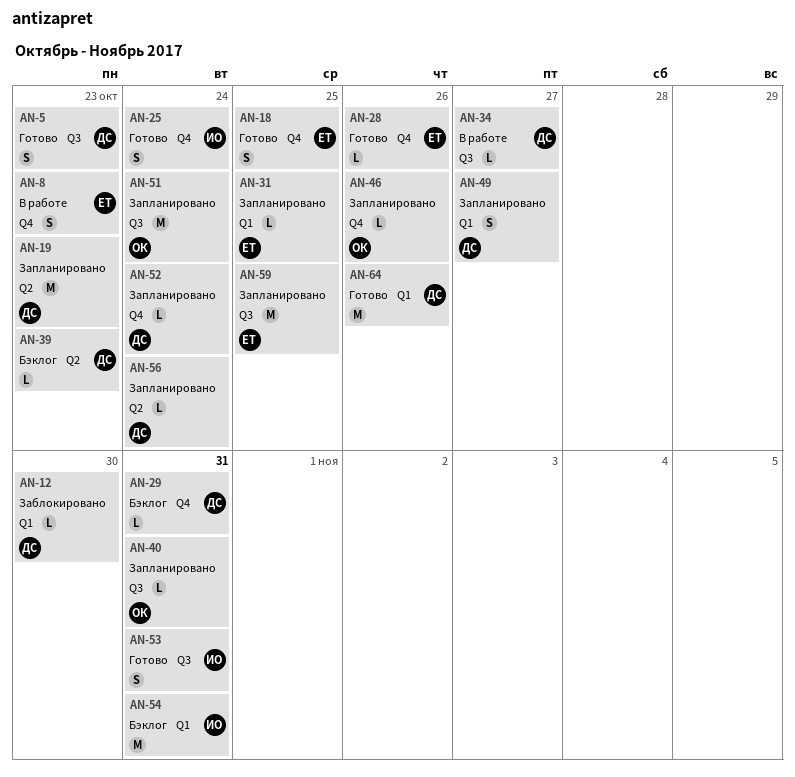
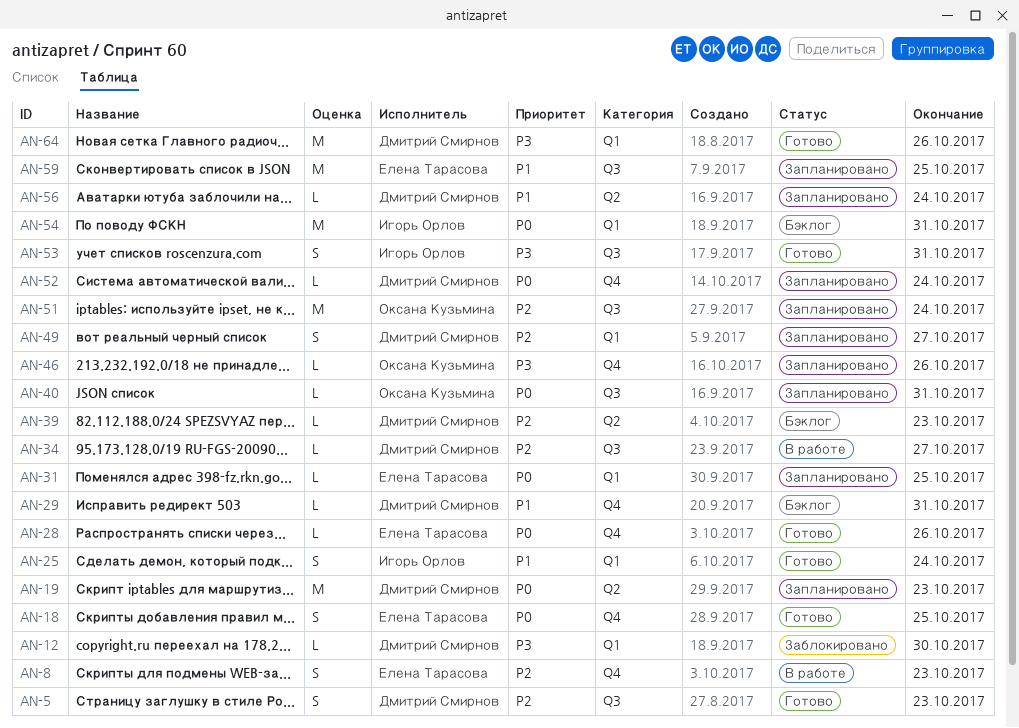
AN-25, label: Q4 -> Q1

